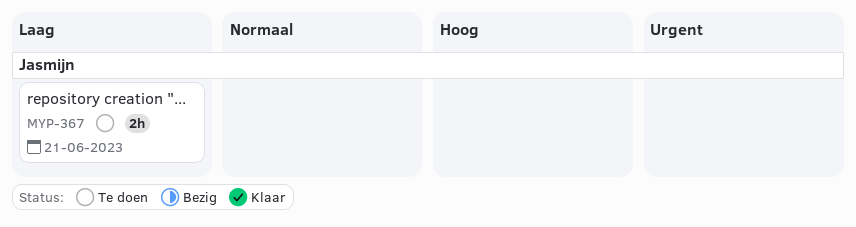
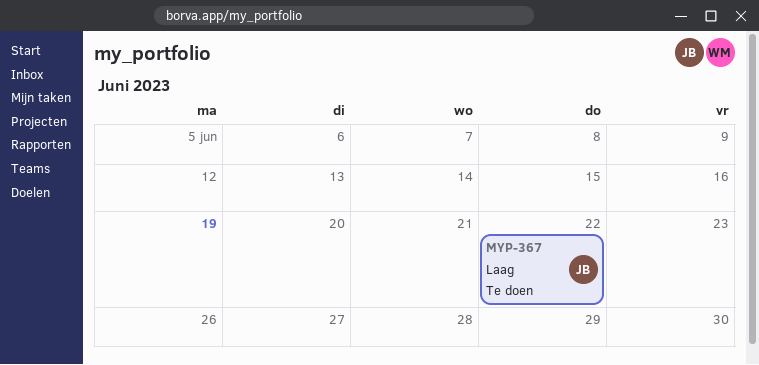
MYP-367, due: Jun 21 -> Jun 22

